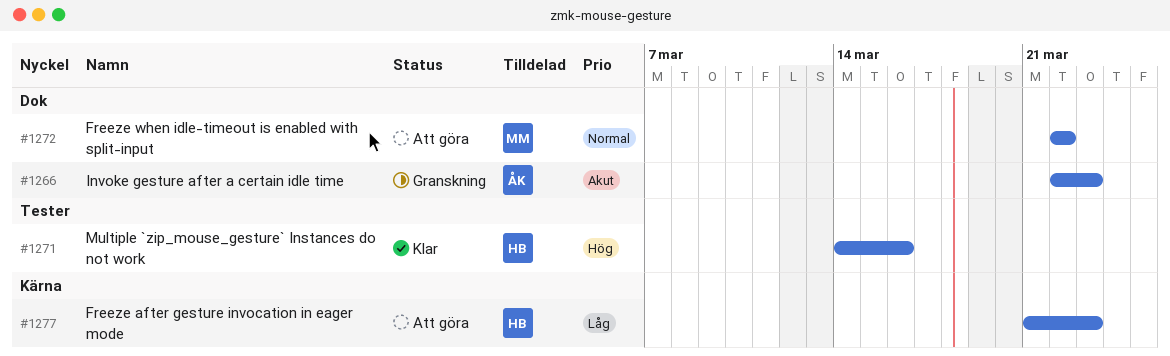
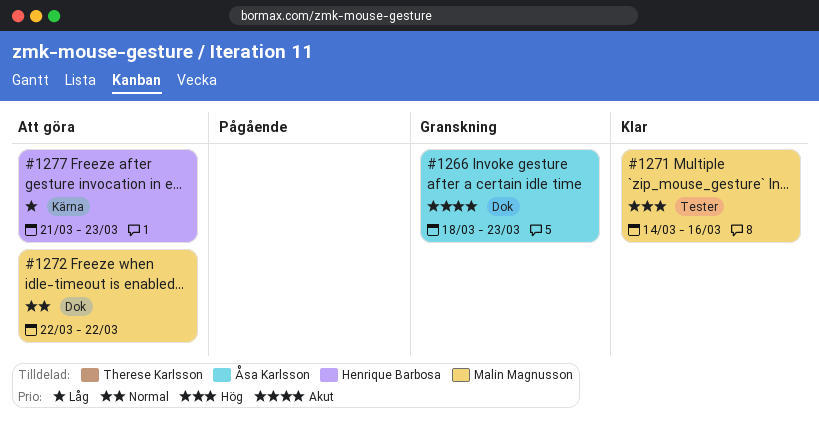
#1266, start: Mar 22 -> Mar 18
#1271, owner: Henrique Barbosa -> Malin Magnusson

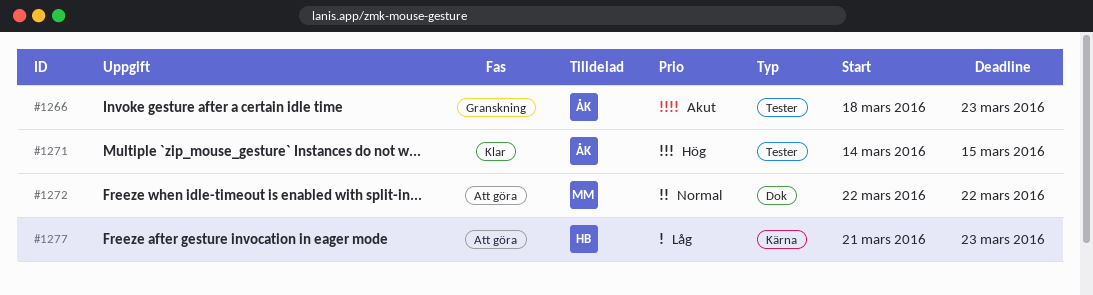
#1266, label: Dok -> Tester
#1271, owner: Malin Magnusson -> Åsa Karlsson
#1271, due: Mar 16 -> Mar 15

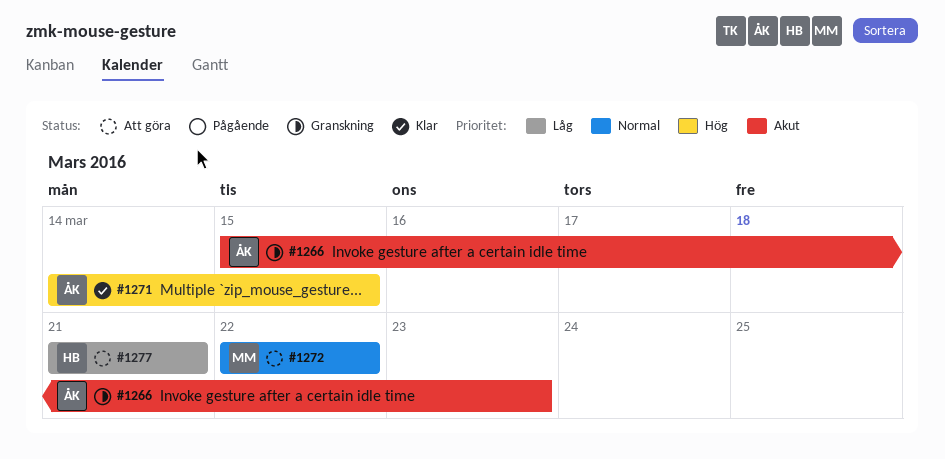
#1266, start: Mar 18 -> Mar 15
#1277, due: Mar 23 -> Mar 21

